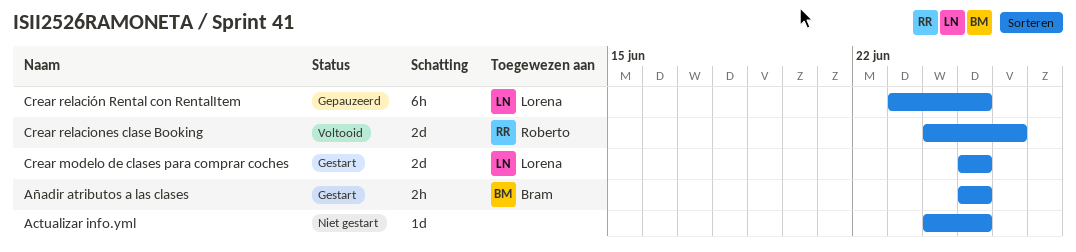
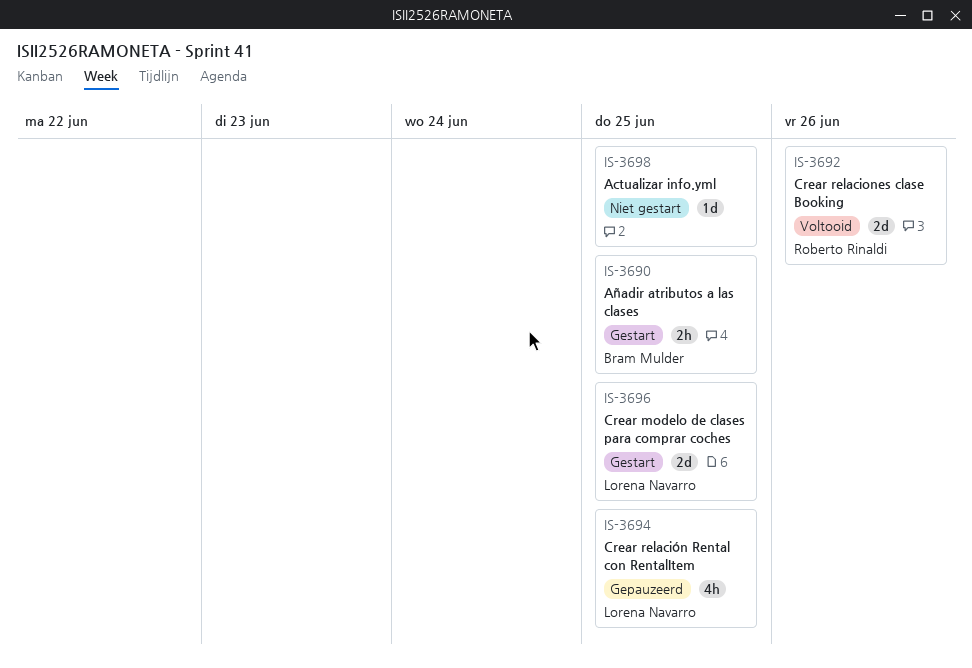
Crear relación Rental con RentalItem, estimate: 6h -> 4h

